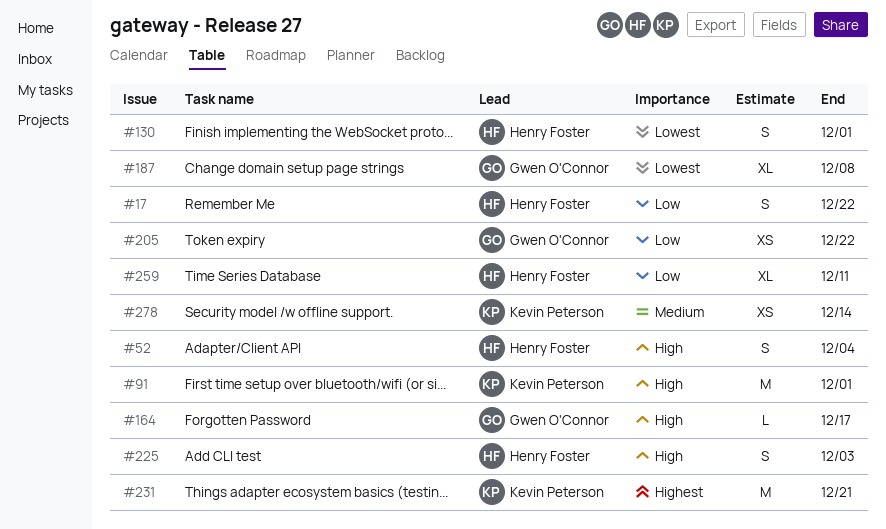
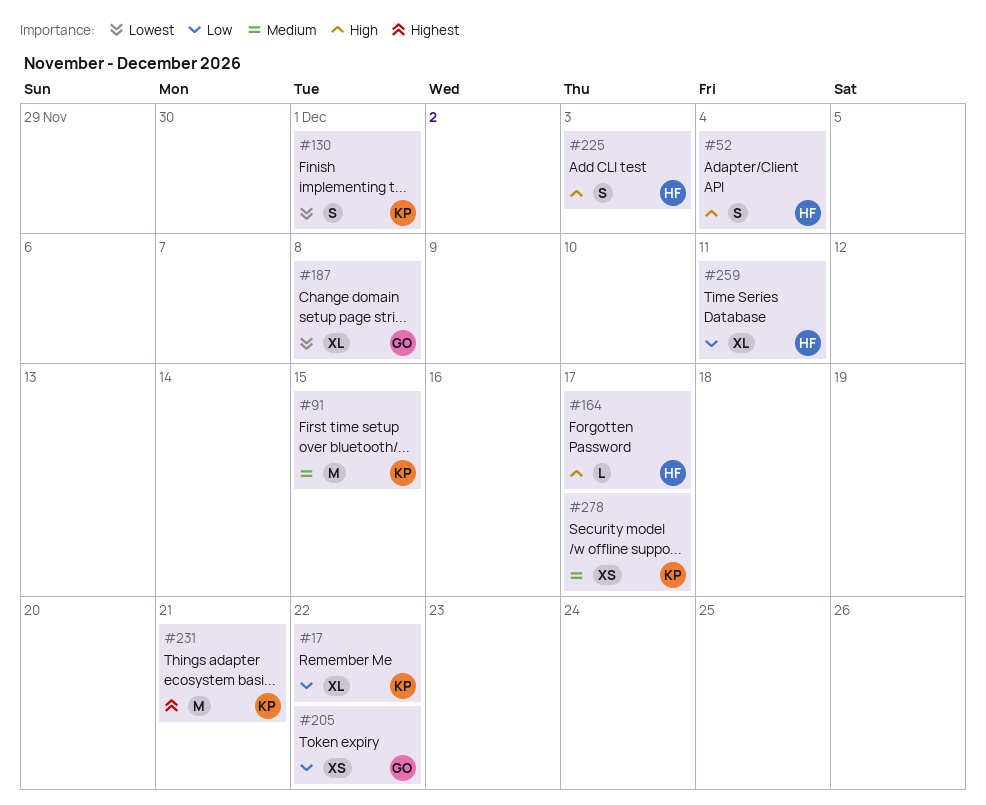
#17, owner: Henry Foster -> Kevin Peterson
#17, estimate: S -> XL
#91, priority: High -> Medium
#91, due: Dec 1 -> Dec 15
#130, owner: Henry Foster -> Kevin Peterson
#164, owner: Gwen O'Connor -> Henry Foster
#278, due: Dec 14 -> Dec 17

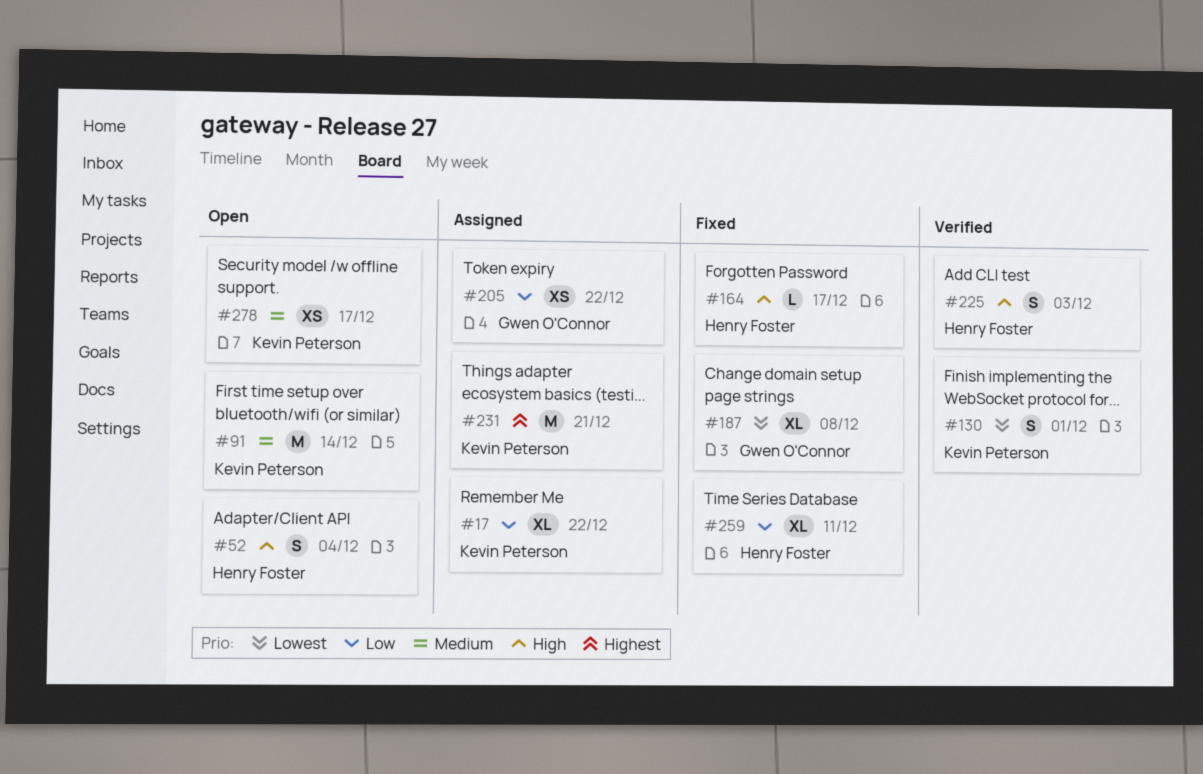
#91, due: Dec 15 -> Dec 14

